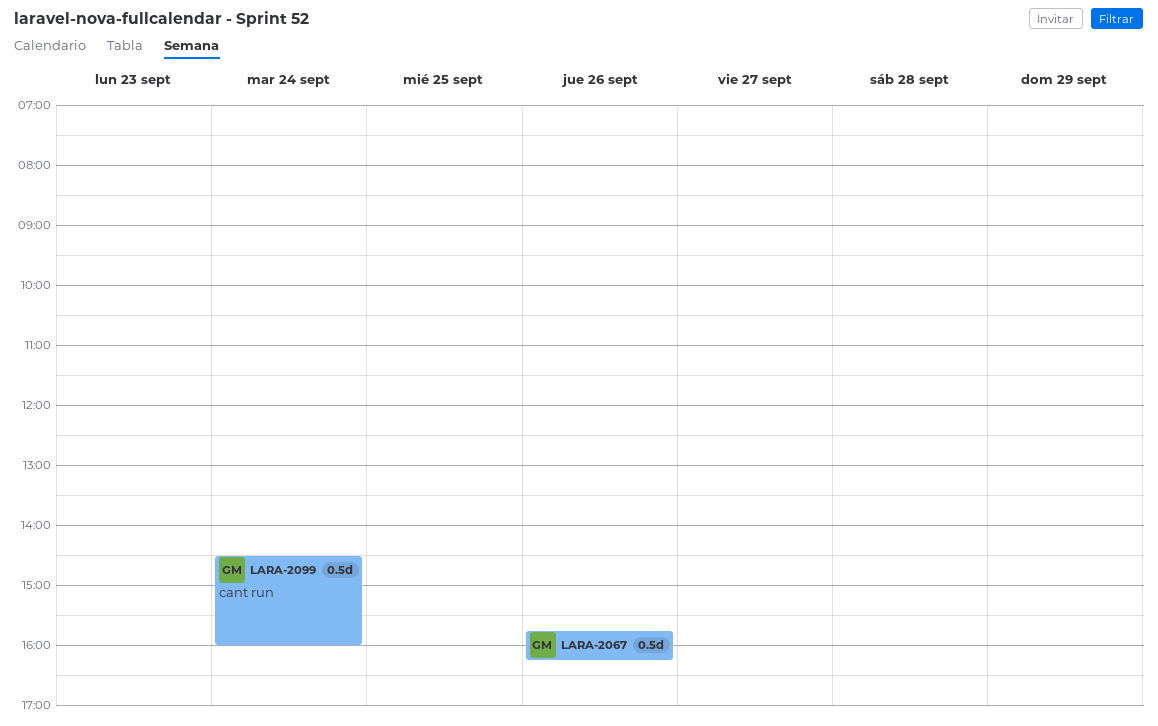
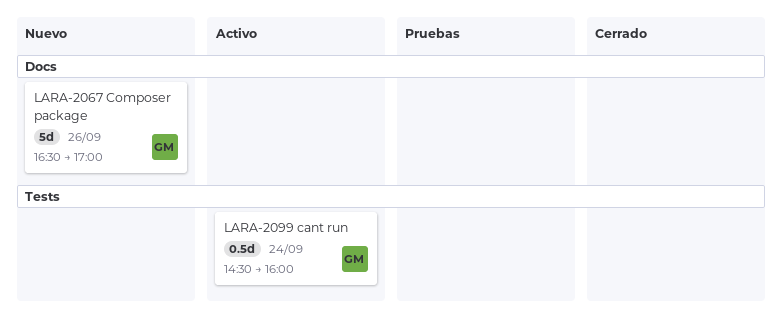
LARA-2067, estimate: 0.5d -> 5d
LARA-2067, begins: 15:45 -> 16:30
LARA-2067, ends: 16:15 -> 17:00

